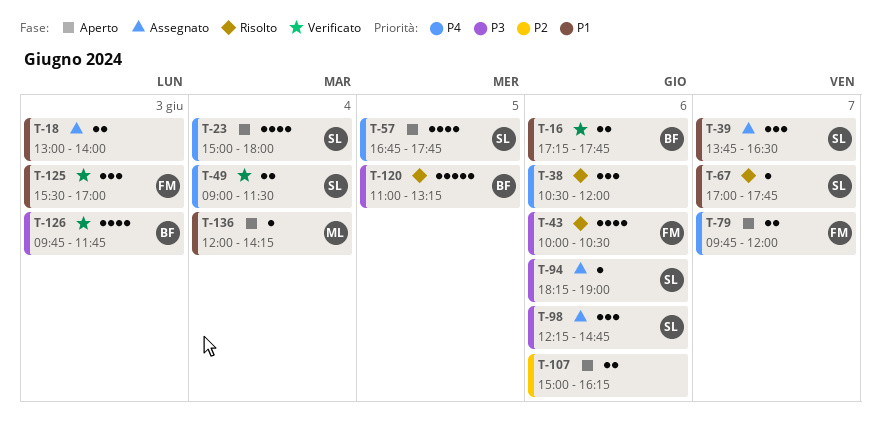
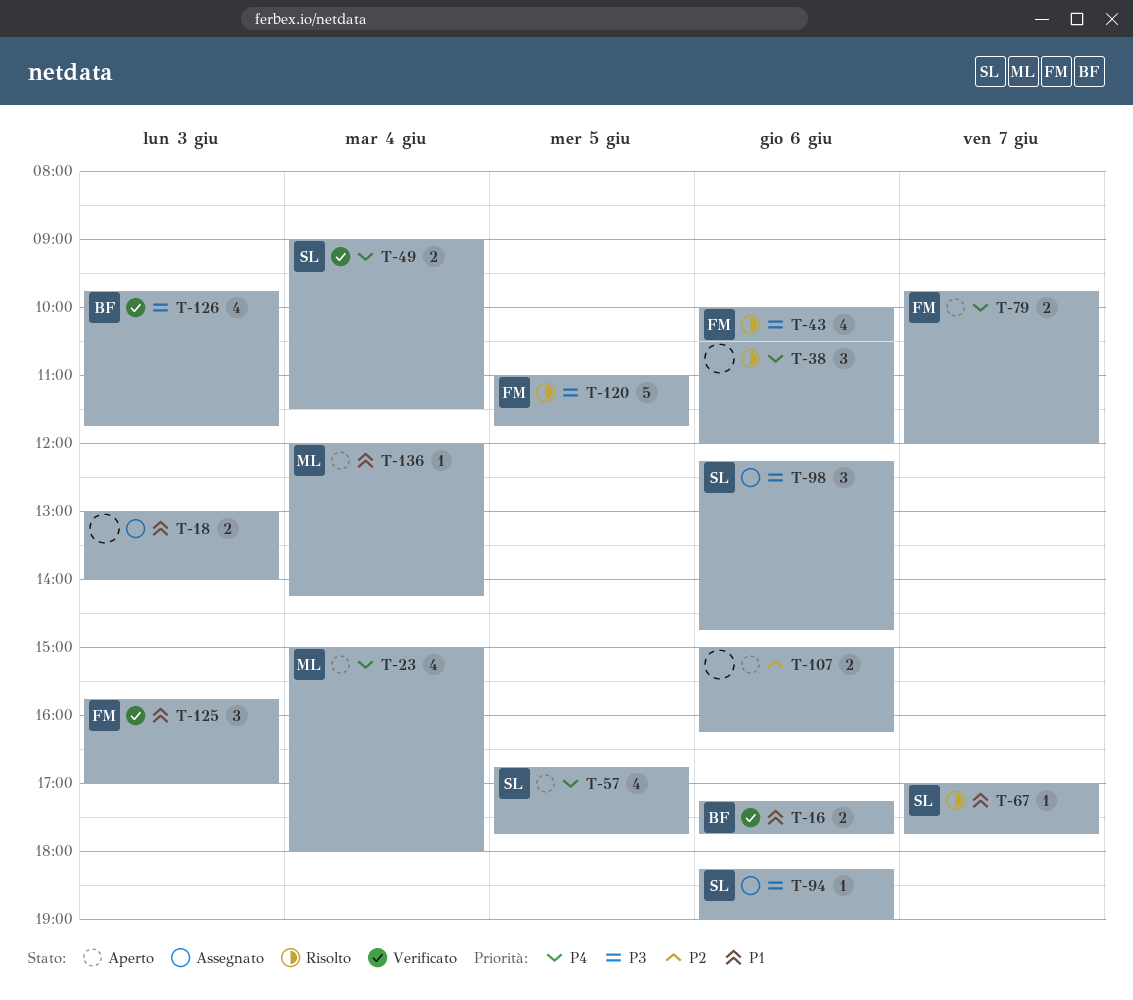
T-23, owner: SL -> ML
T-39: present -> none
T-120, owner: BF -> FM
T-120, ends: 13:15 -> 11:45
T-125, begins: 15:30 -> 15:45

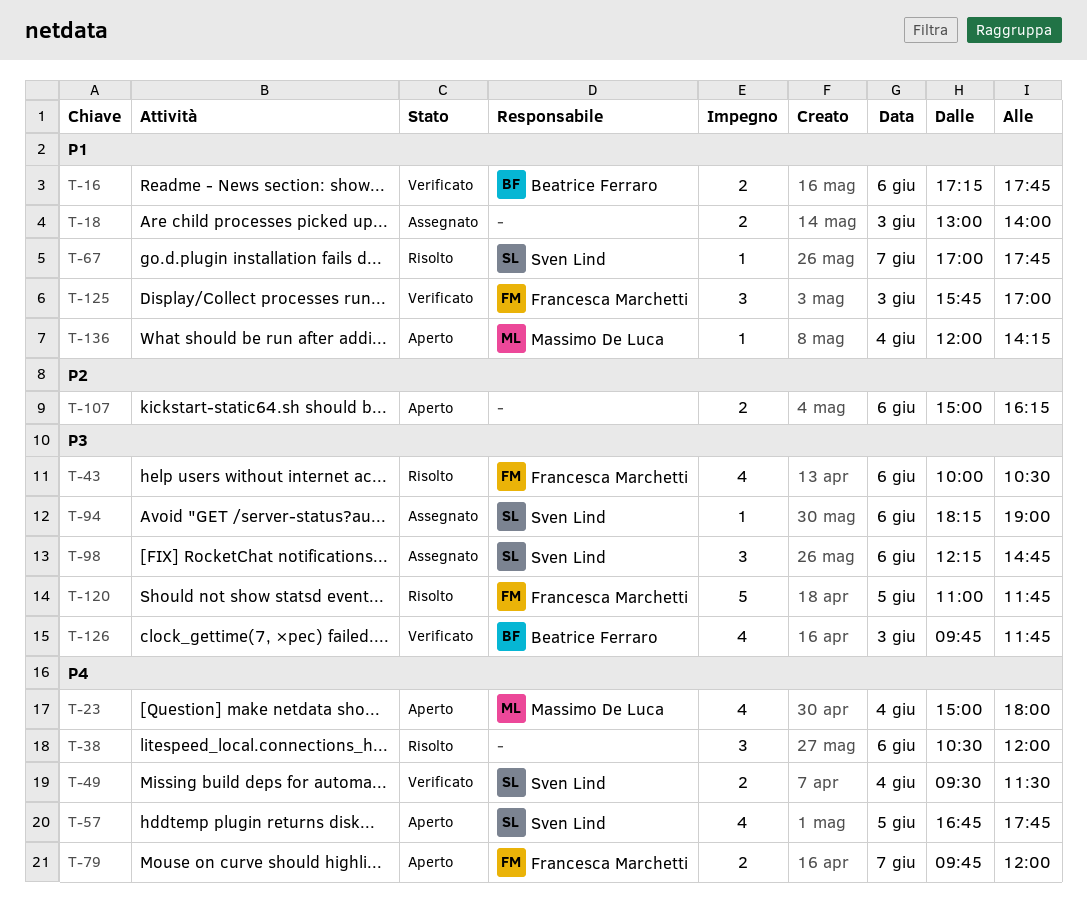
T-49, begins: 09:00 -> 09:30

